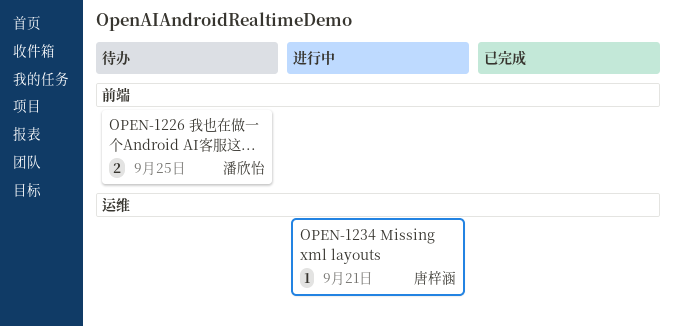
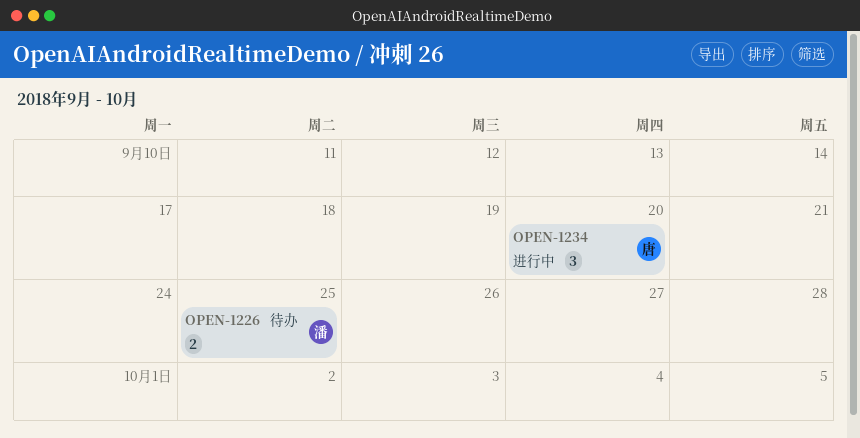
OPEN-1234, estimate: 1 -> 3
OPEN-1234, due: Sep 21 -> Sep 20

